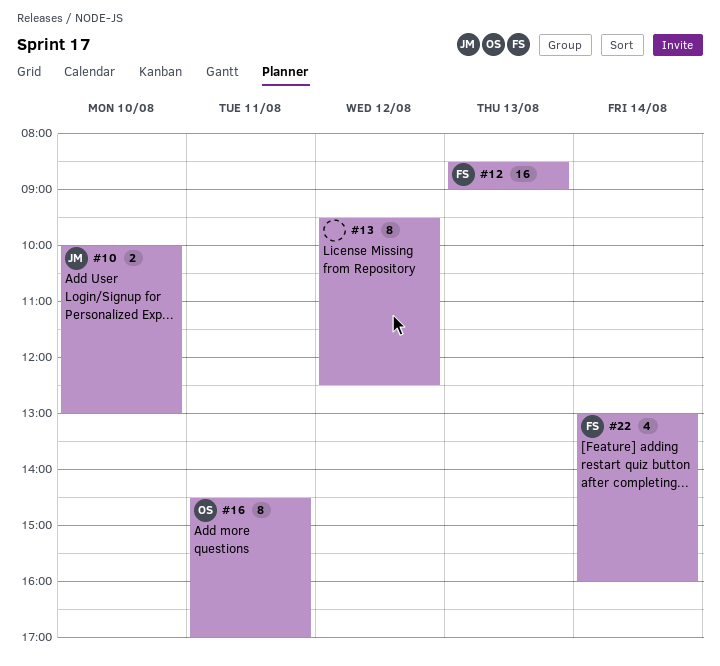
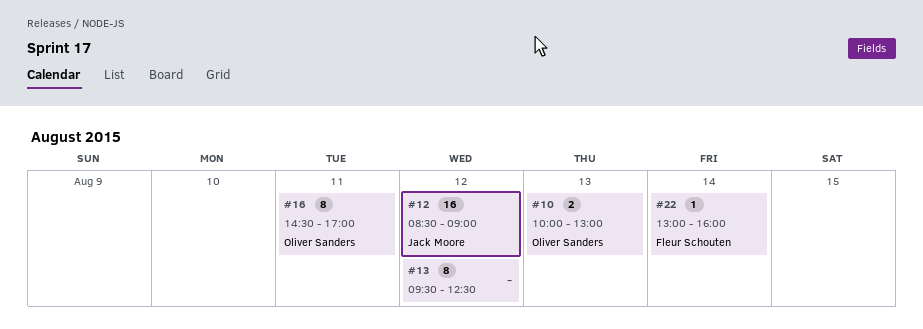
#10, owner: Jack Moore -> Oliver Sanders
#10, day: Aug 10 -> Aug 13
#12, owner: Fleur Schouten -> Jack Moore
#12, day: Aug 13 -> Aug 12
#22, estimate: 4 -> 1

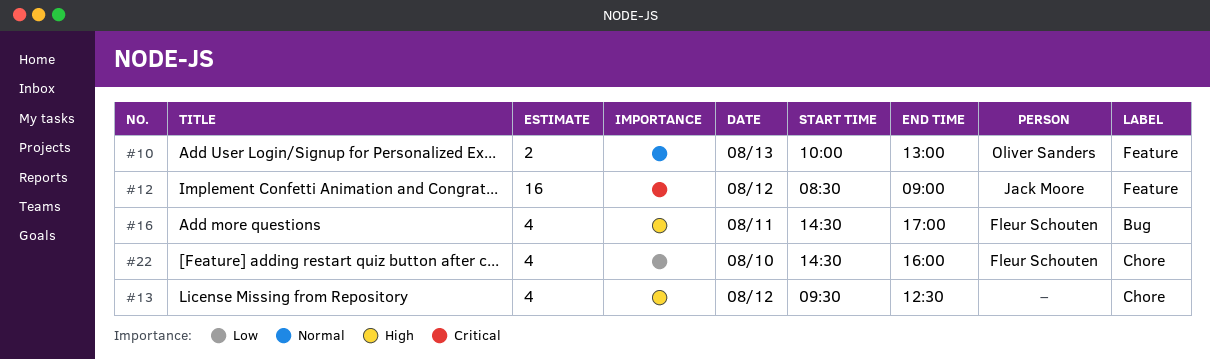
#13, estimate: 8 -> 4
#16, owner: Oliver Sanders -> Fleur Schouten
#16, estimate: 8 -> 4
#22, estimate: 1 -> 4
#22, day: Aug 14 -> Aug 10
#22, begins: 13:00 -> 14:30

